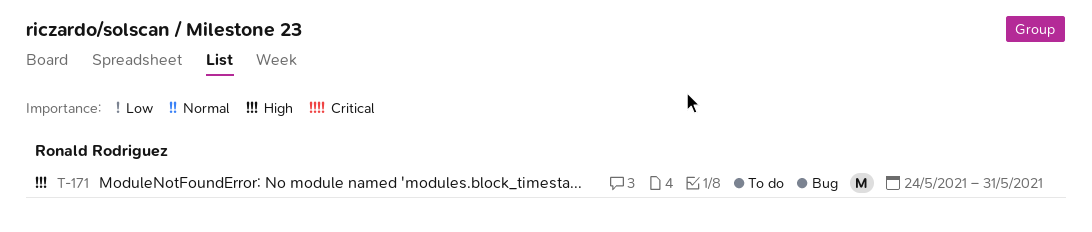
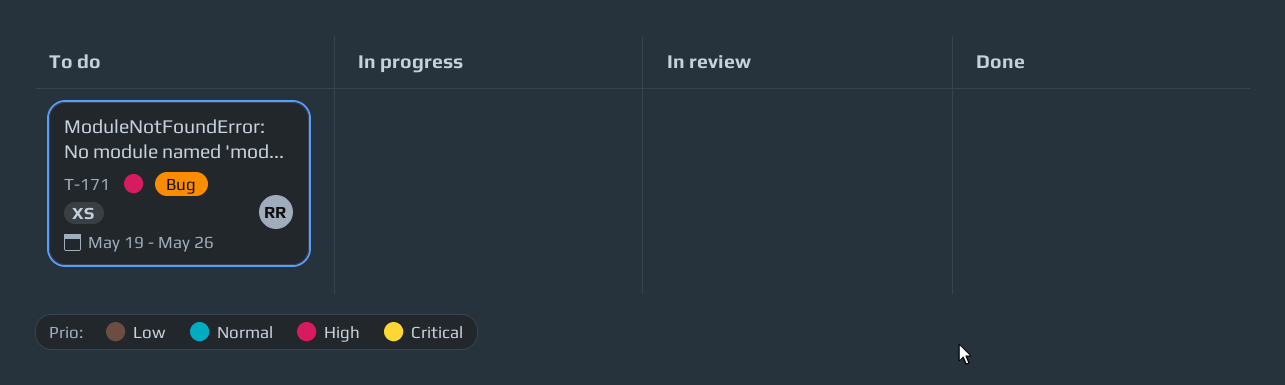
T-171, estimate: M -> XS
T-171, start: May 24 -> May 19
T-171, due: May 31 -> May 26

